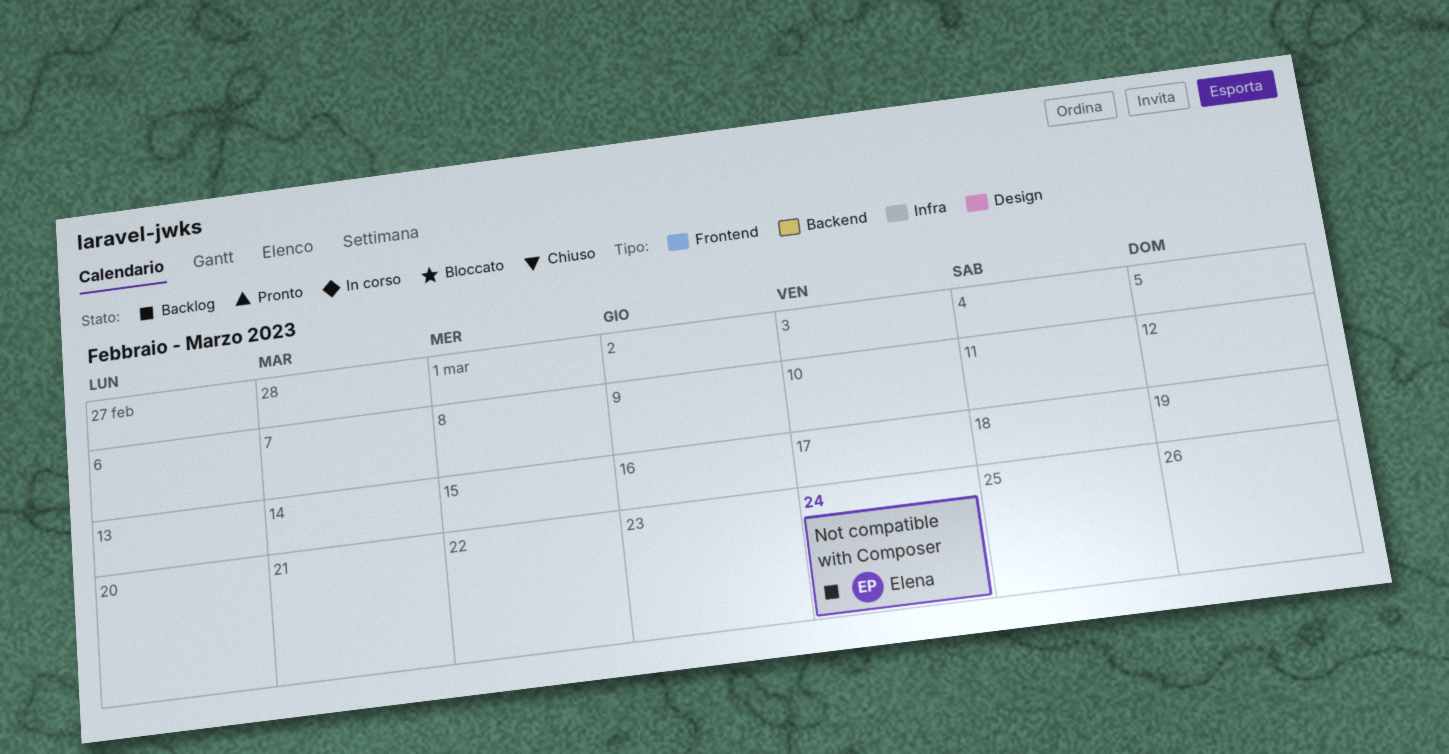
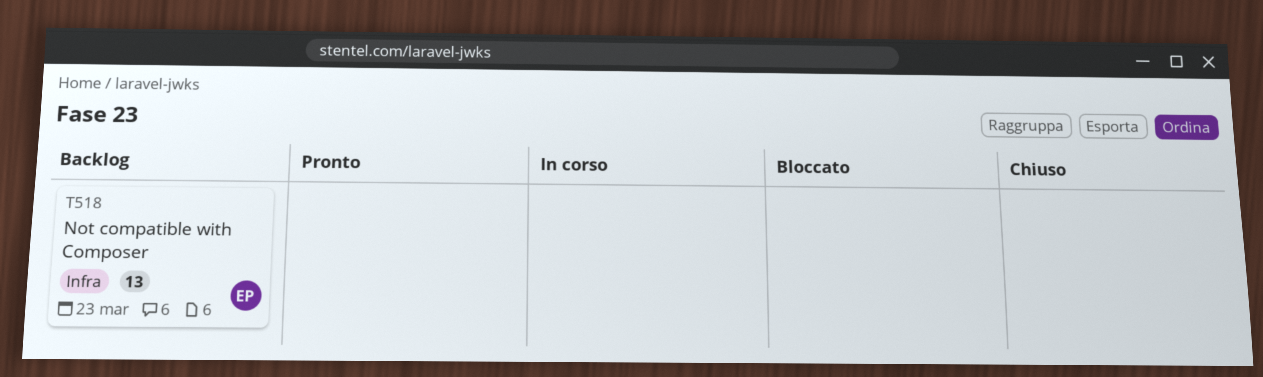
Not compatible with Composer, due: Mar 24 -> Mar 23

